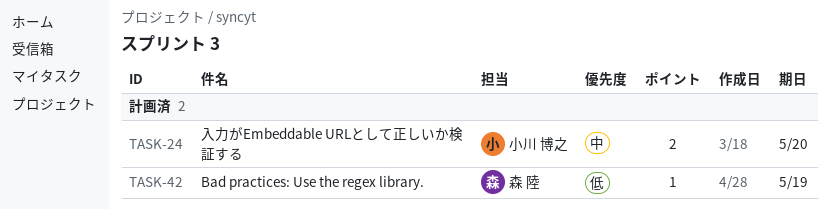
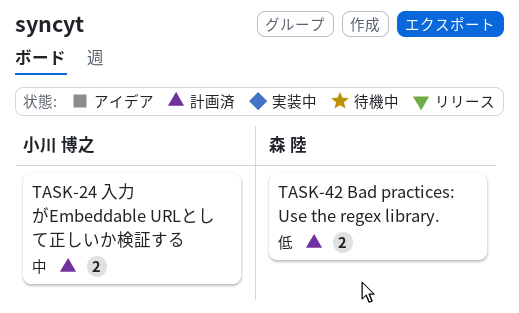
TASK-42, estimate: 1 -> 2

